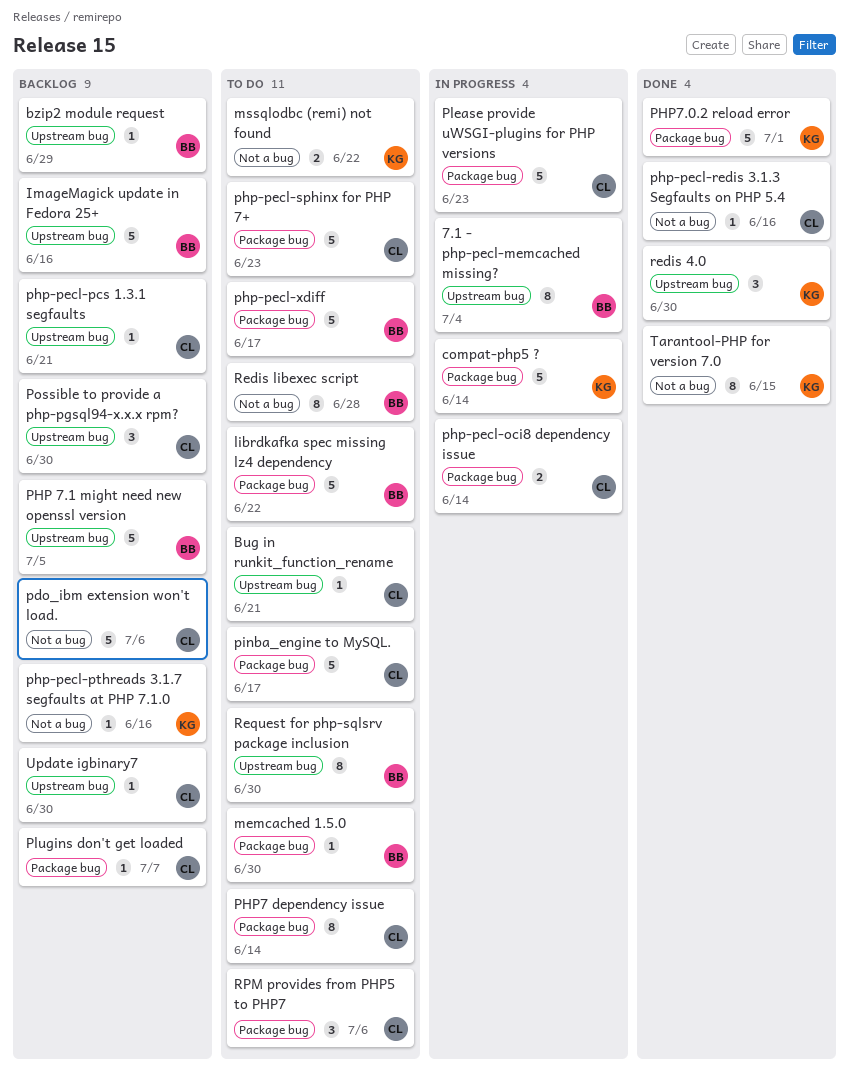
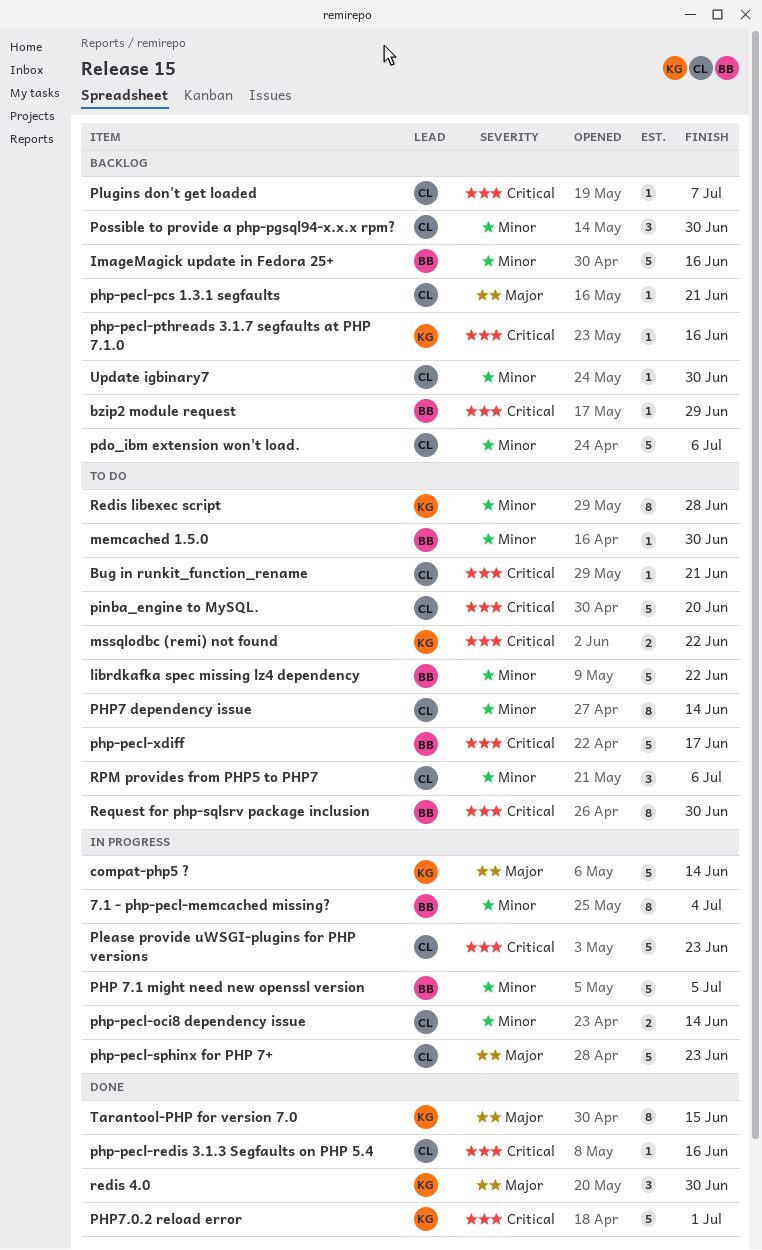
PHP 7.1 might need new openssl version, status: Backlog -> In progress
php-pecl-sphinx for PHP 7+, status: To do -> In progress
pinba_engine to MySQL., due: Jun 17 -> Jun 20
Redis libexec script, owner: BB -> KG

